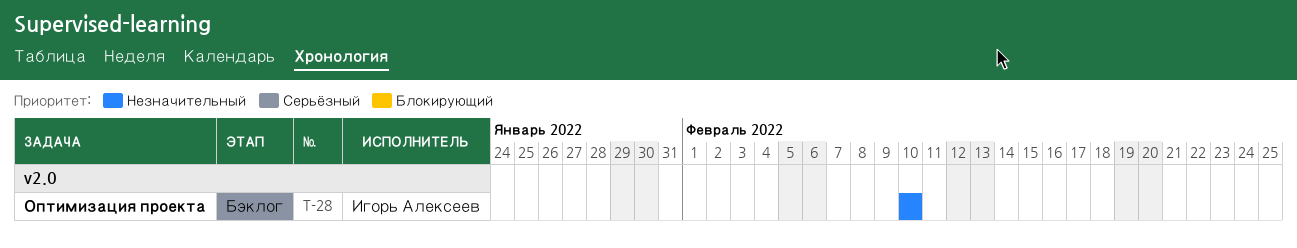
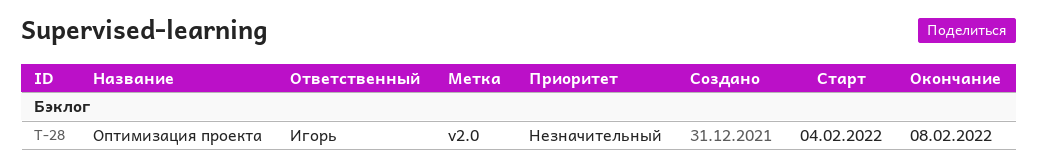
T-28, start: Feb 10 -> Feb 4
T-28, due: Feb 10 -> Feb 8

